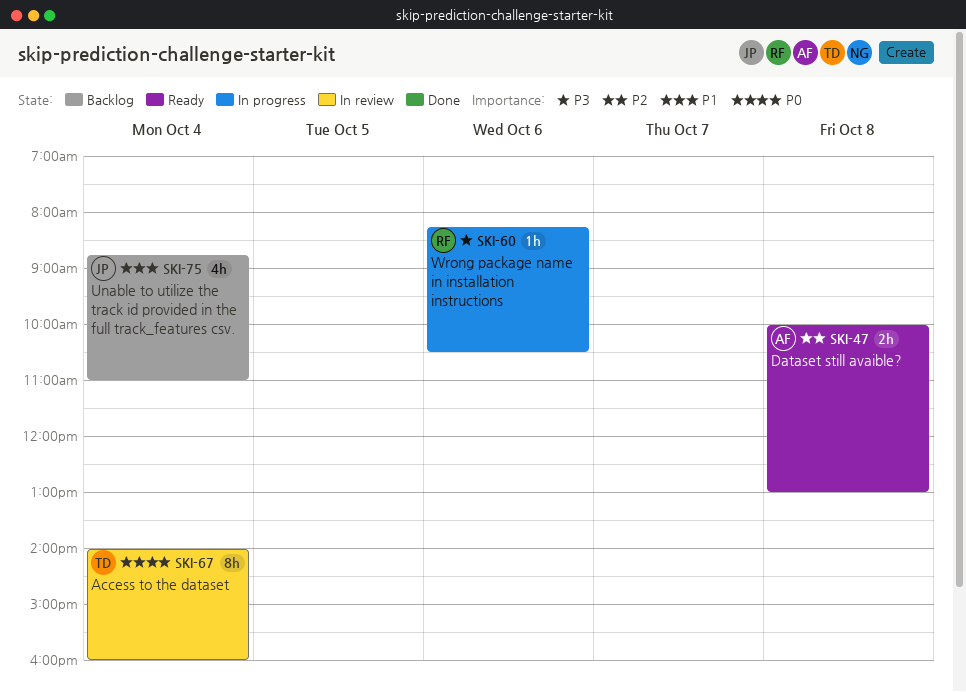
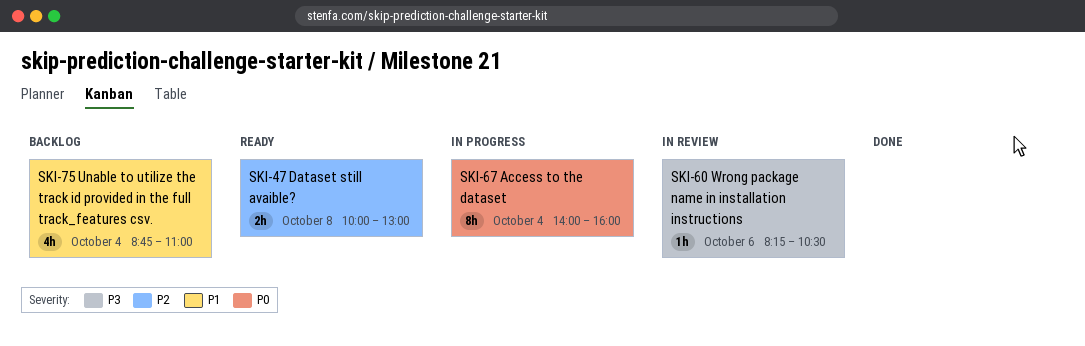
SKI-60, status: In progress -> In review
SKI-67, status: In review -> In progress

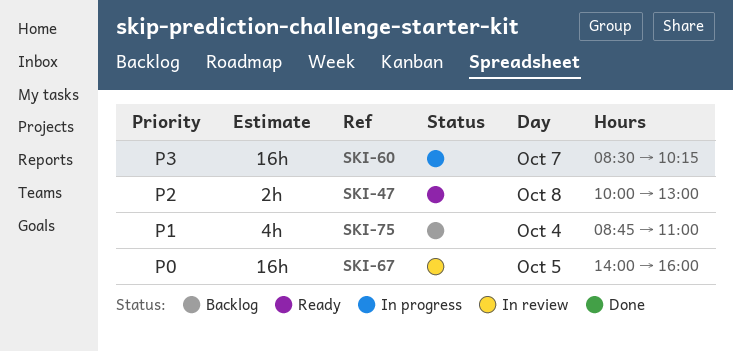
SKI-60, status: In review -> In progress
SKI-60, estimate: 1h -> 16h
SKI-60, day: Oct 6 -> Oct 7
SKI-60, begins: 08:15 -> 08:30
SKI-60, ends: 10:30 -> 10:15
SKI-67, status: In progress -> In review
SKI-67, estimate: 8h -> 16h
SKI-67, day: Oct 4 -> Oct 5

